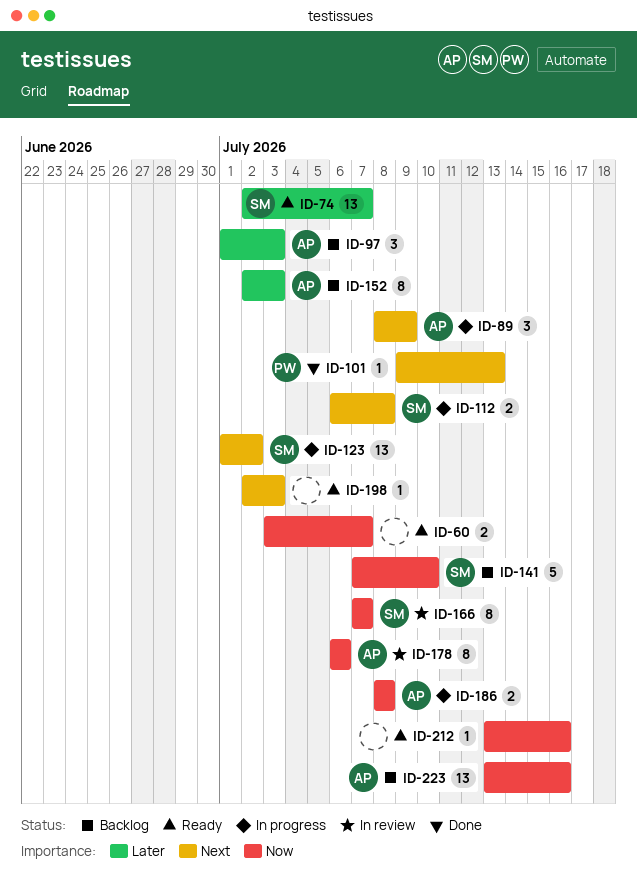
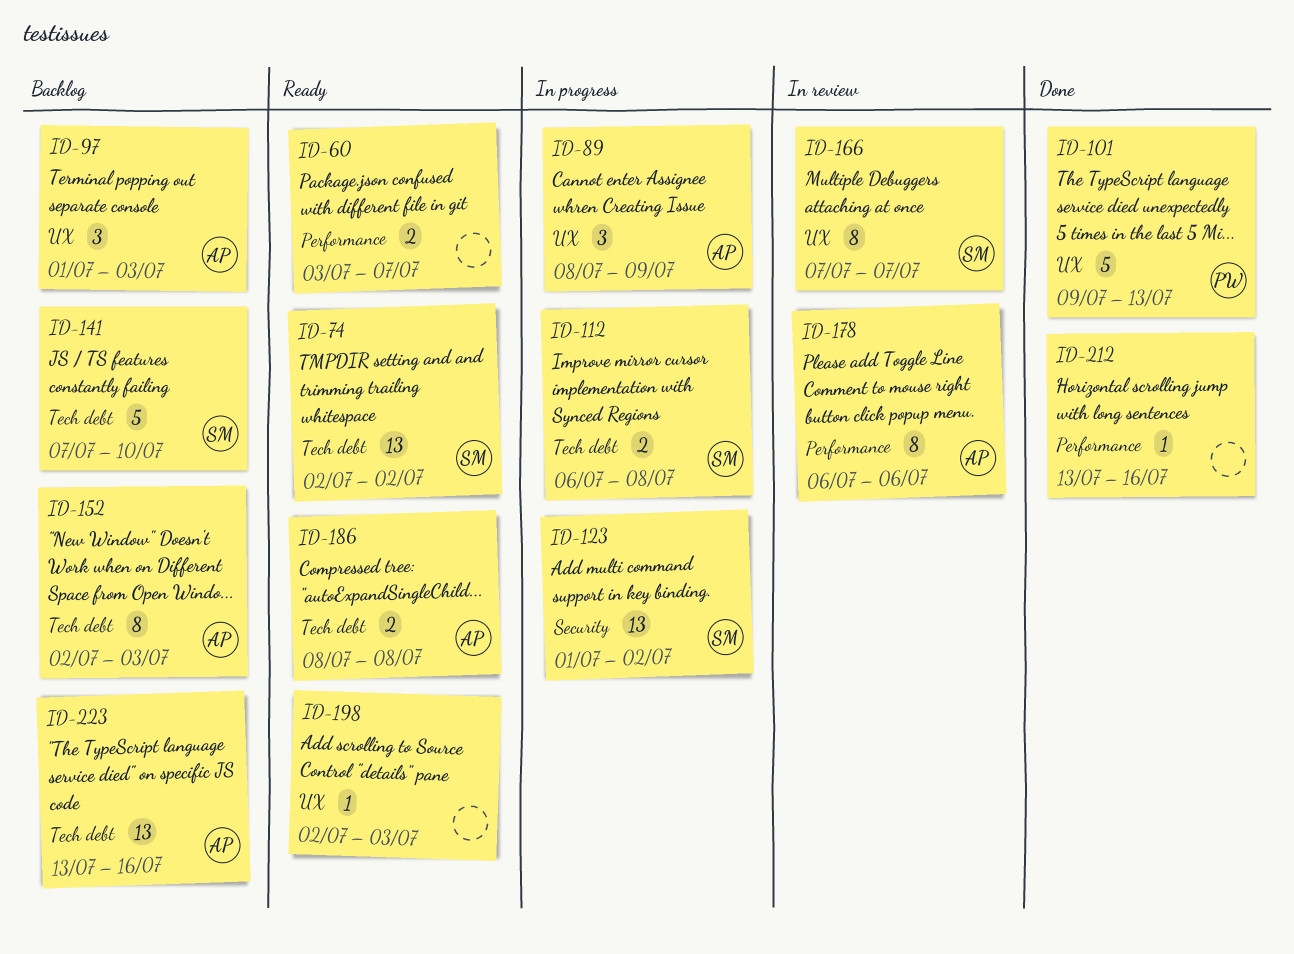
ID-74, due: Jul 7 -> Jul 2
ID-101, estimate: 1 -> 5
ID-186, status: In progress -> Ready
ID-212, status: Ready -> Done

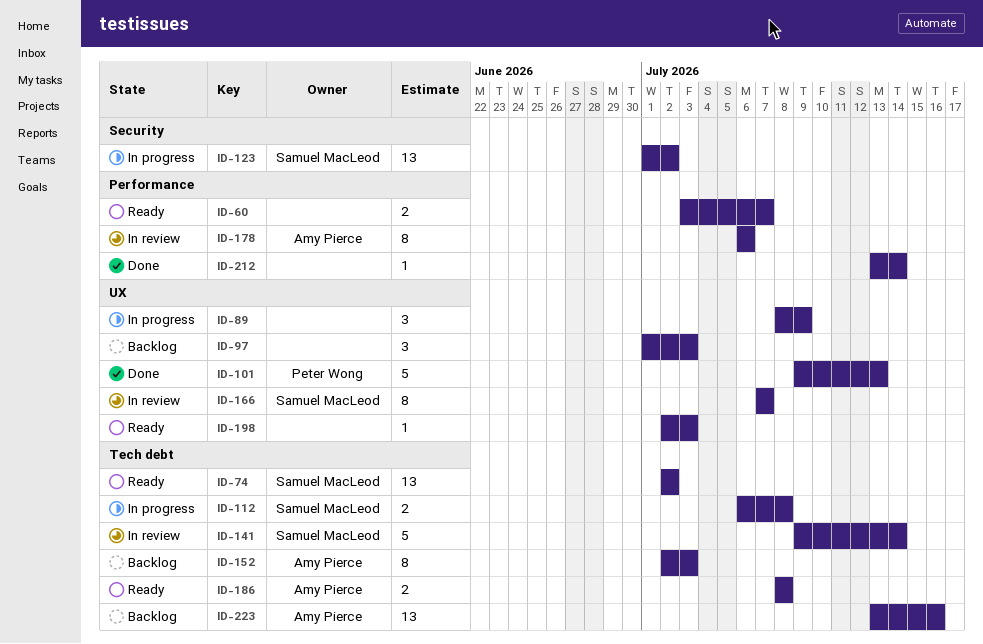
ID-89, owner: Amy Pierce -> none
ID-97, owner: Amy Pierce -> none
ID-141, status: Backlog -> In review
ID-141, start: Jul 7 -> Jul 9
ID-141, due: Jul 10 -> Jul 14
ID-212, due: Jul 16 -> Jul 14

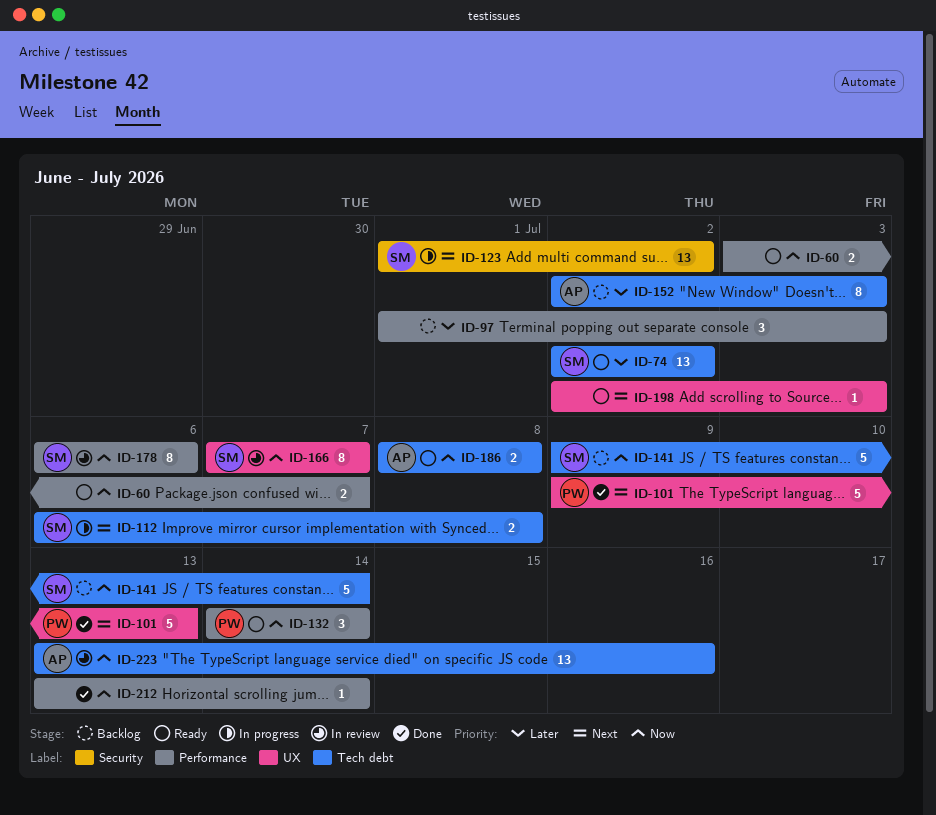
ID-89: present -> none
ID-97, label: UX -> Performance
ID-132: none -> present
ID-141, status: In review -> Backlog
ID-178, owner: Amy Pierce -> Samuel MacLeod
ID-223, status: Backlog -> In review

